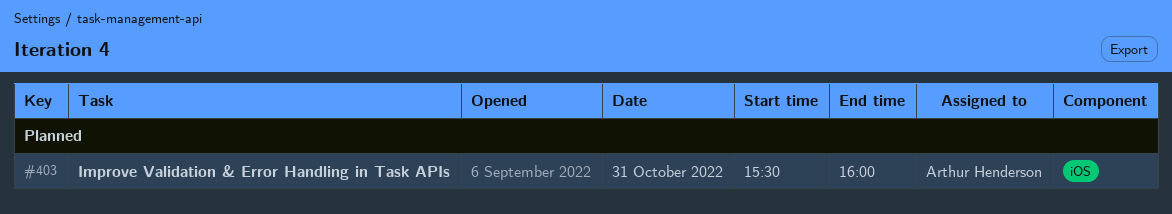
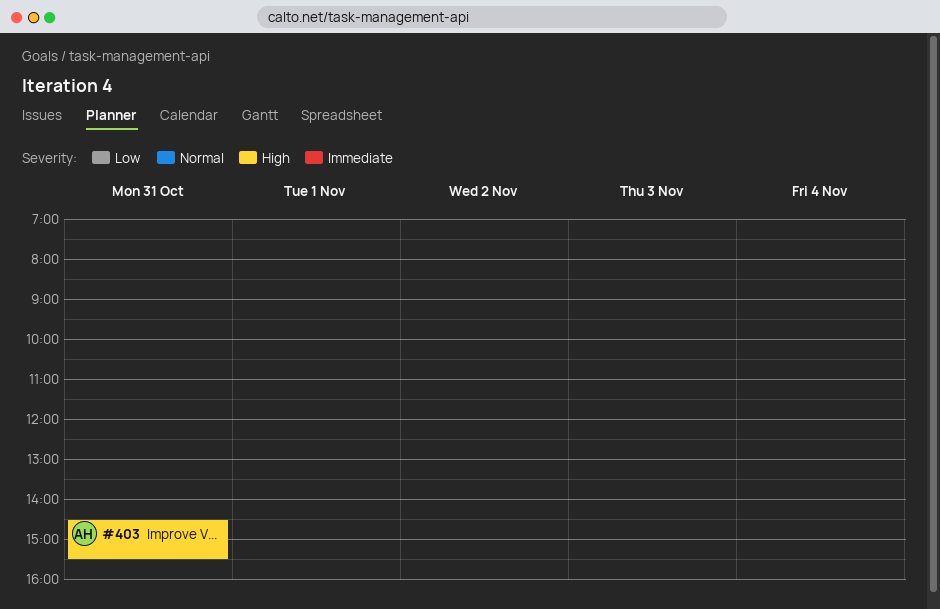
#403, begins: 15:30 -> 14:30
#403, ends: 16:00 -> 15:30

